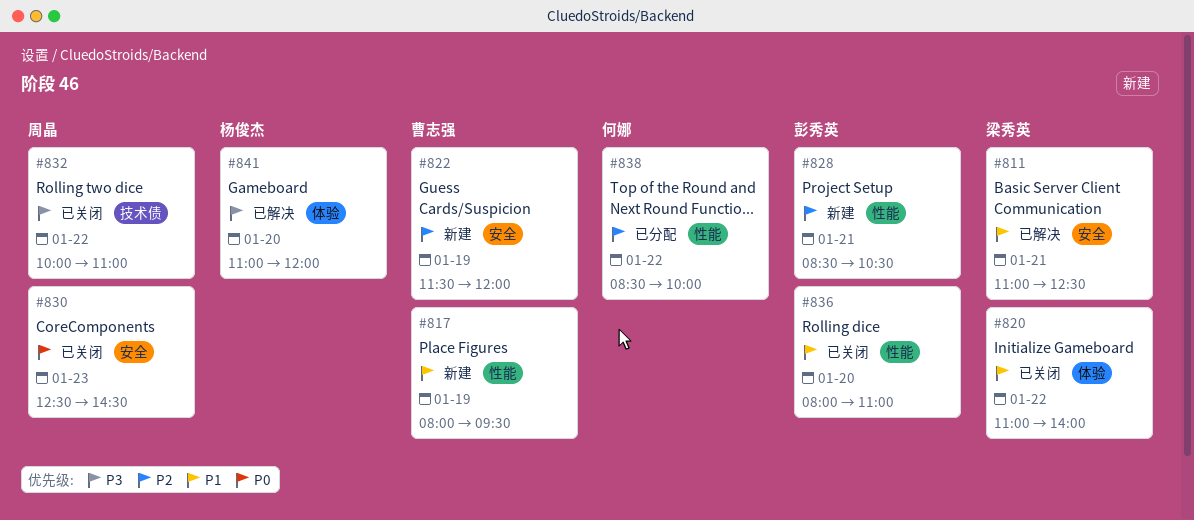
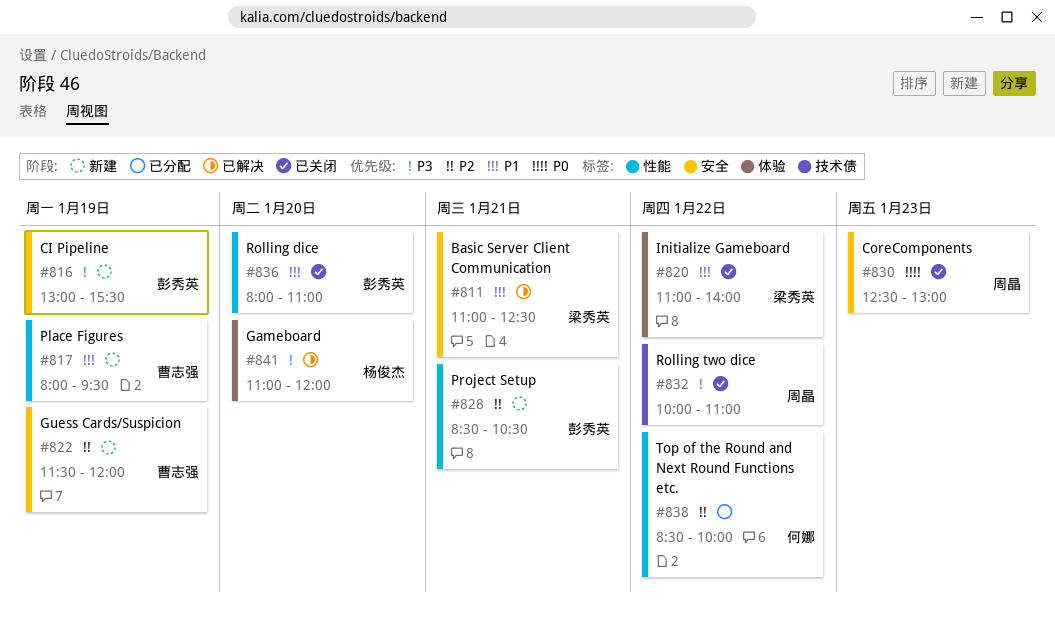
#816: none -> present
#830, ends: 14:30 -> 13:00

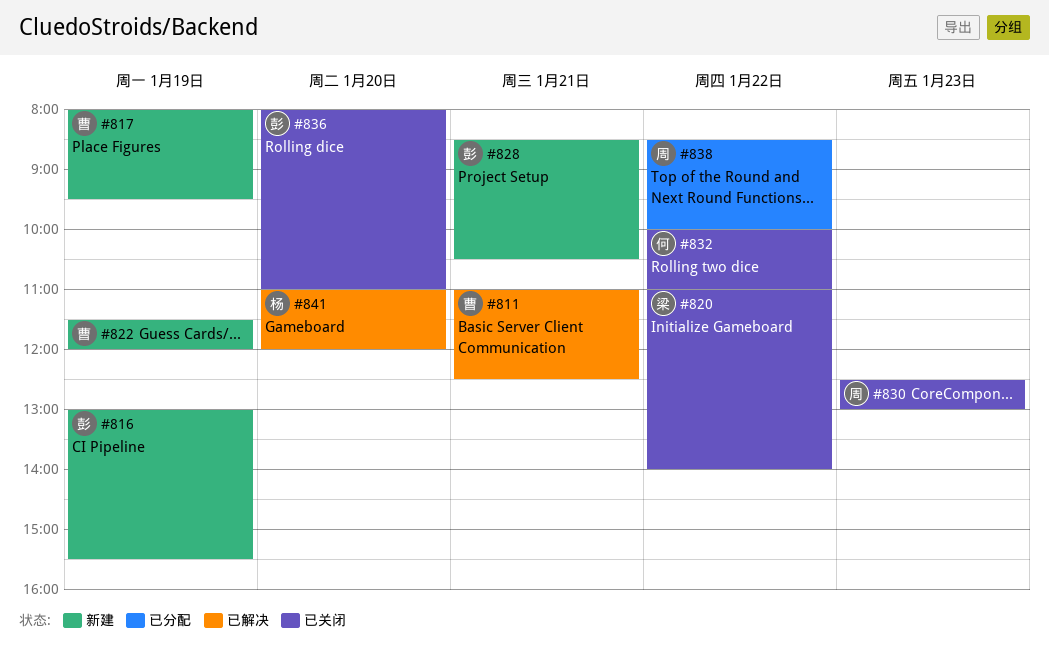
#811, owner: 梁秀英 -> 曹志强
#832, owner: 周晶 -> 何娜
#838, owner: 何娜 -> 周晶

